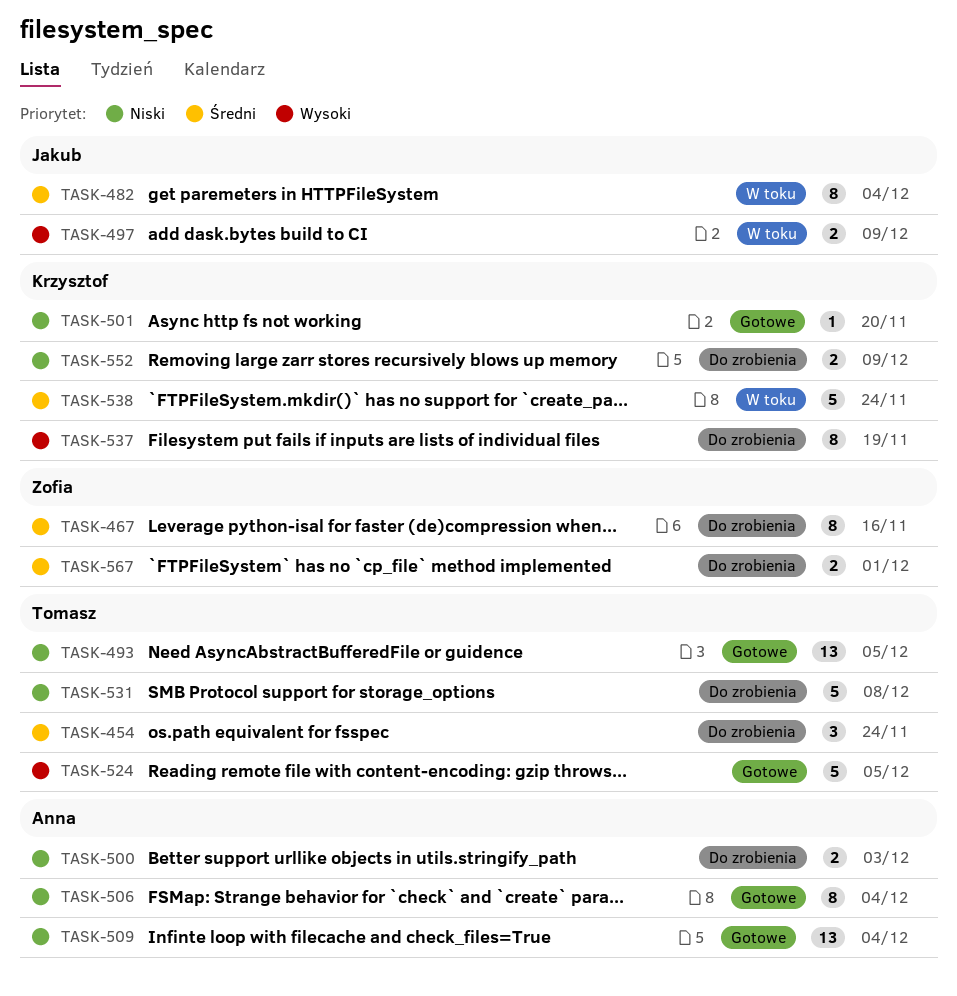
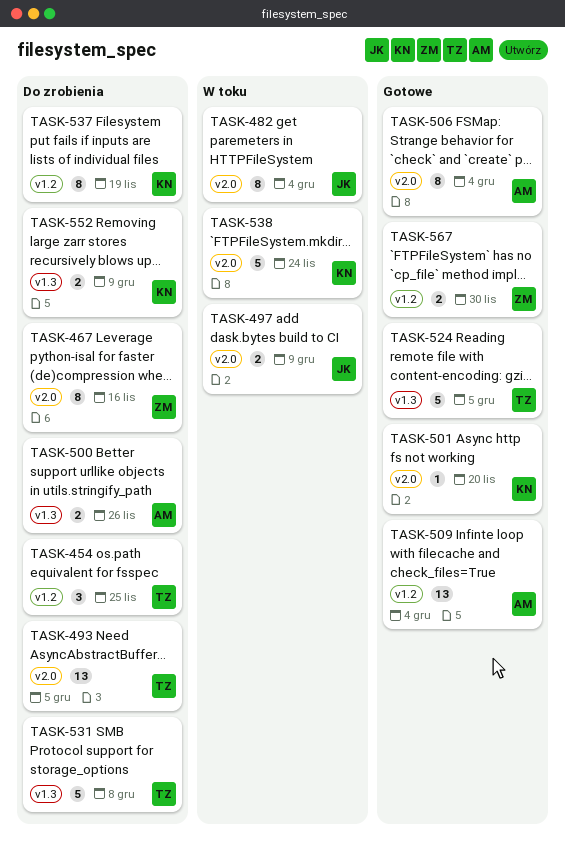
TASK-454, due: Nov 24 -> Nov 25
TASK-493, status: Gotowe -> Do zrobienia
TASK-500, due: Dec 3 -> Nov 26
TASK-567, status: Do zrobienia -> Gotowe
TASK-567, due: Dec 1 -> Nov 30

